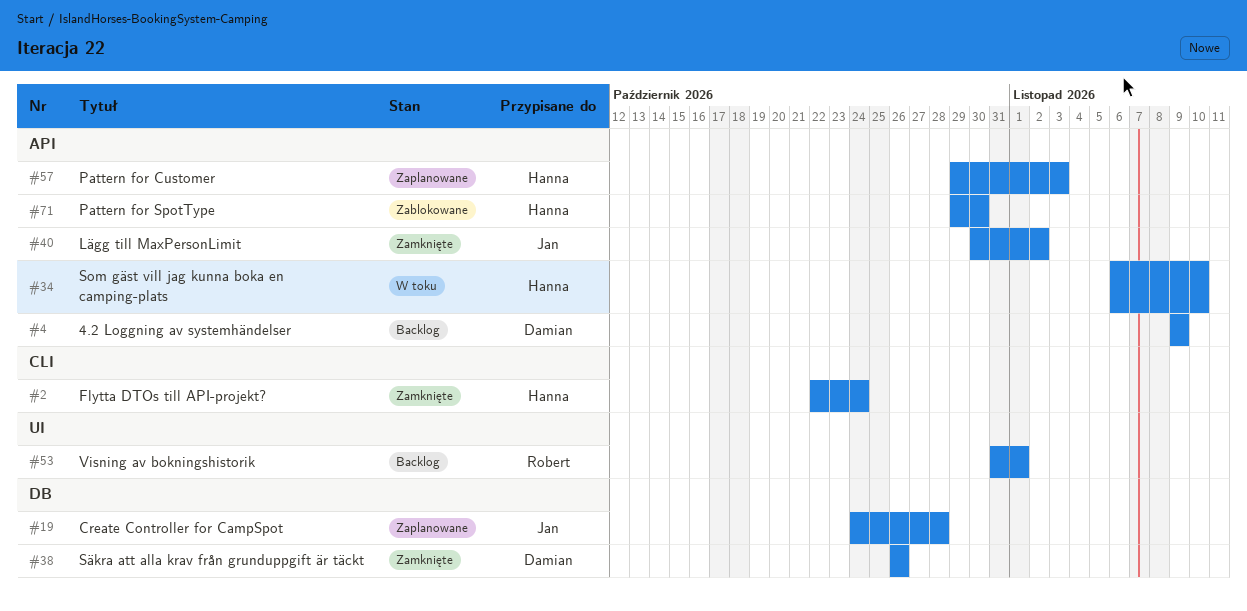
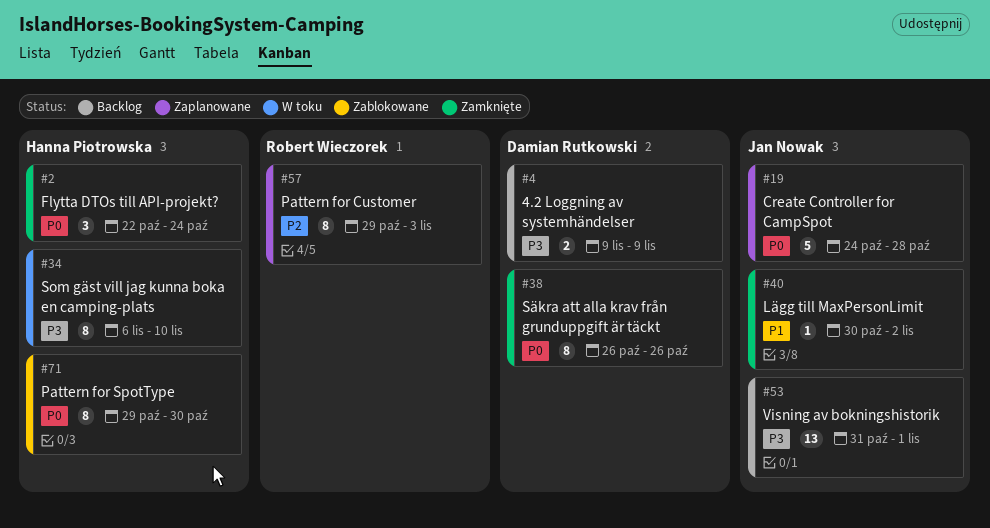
#53, owner: Robert Wieczorek -> Jan Nowak
#57, owner: Hanna Piotrowska -> Robert Wieczorek

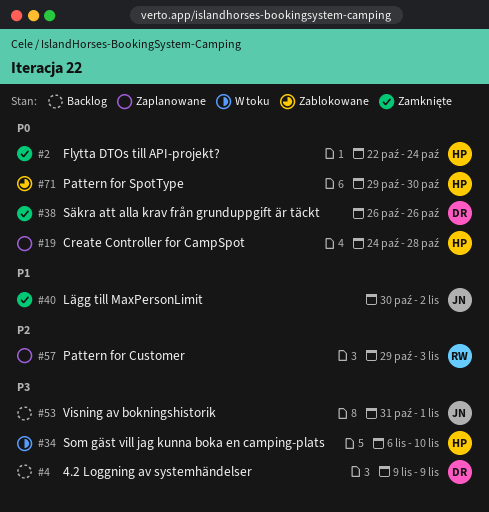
#19, owner: Jan Nowak -> Hanna Piotrowska

